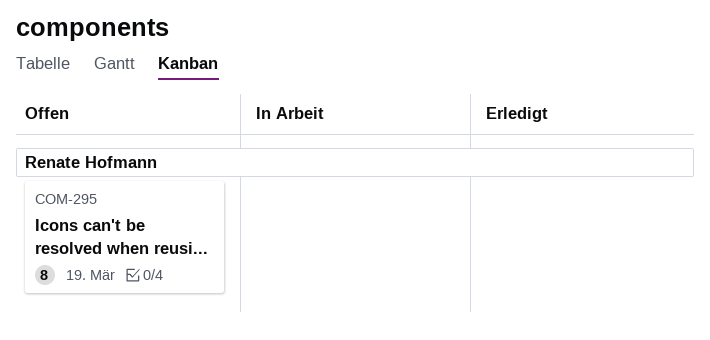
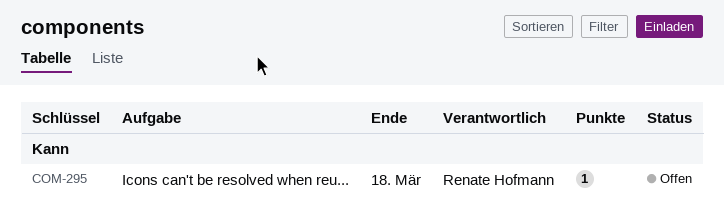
COM-295, estimate: 8 -> 1
COM-295, due: Mar 19 -> Mar 18

